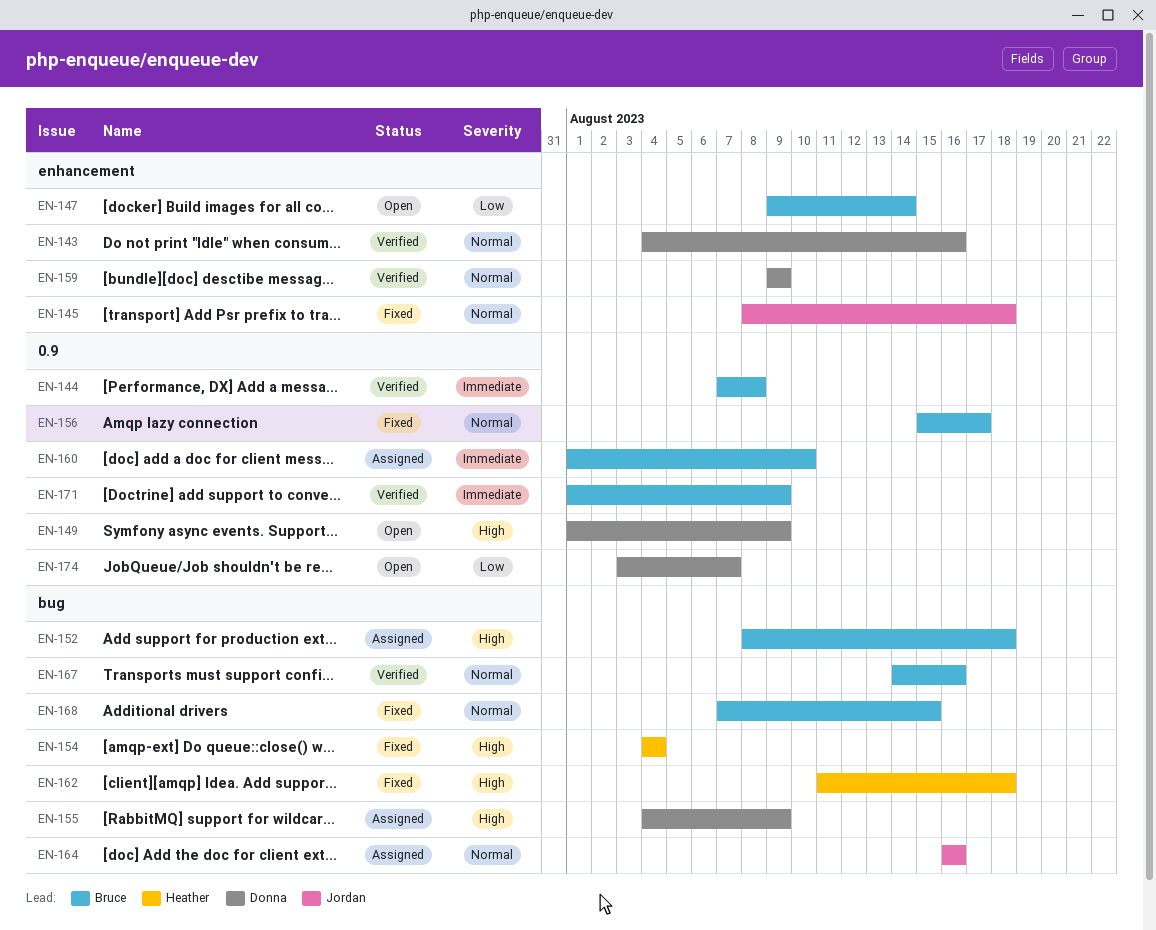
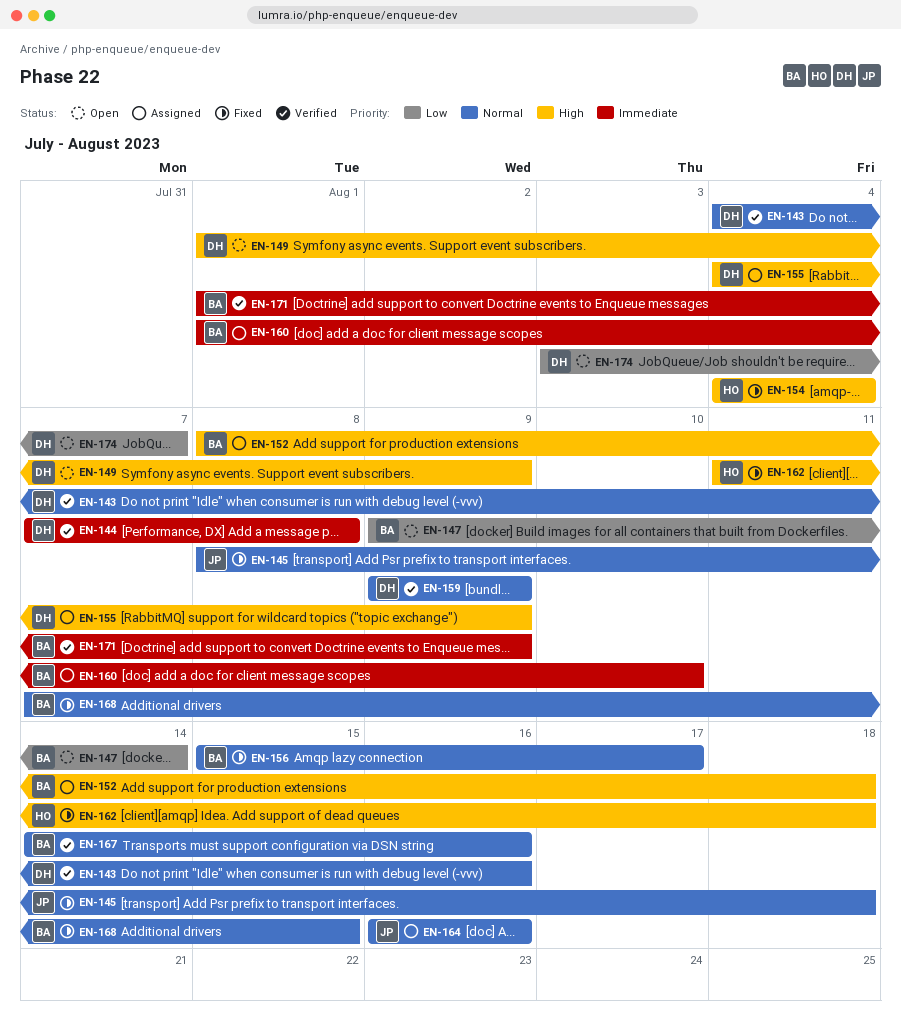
EN-144, owner: Bruce -> Donna

